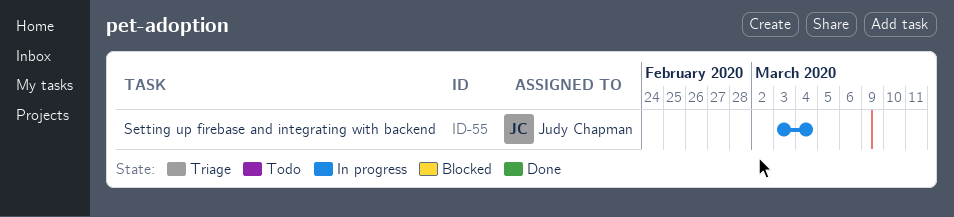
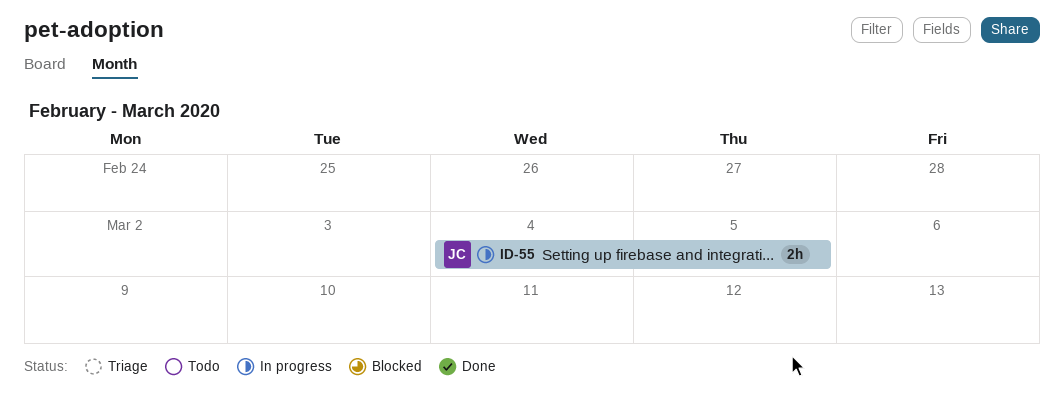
ID-55, start: Mar 3 -> Mar 4
ID-55, due: Mar 4 -> Mar 5

